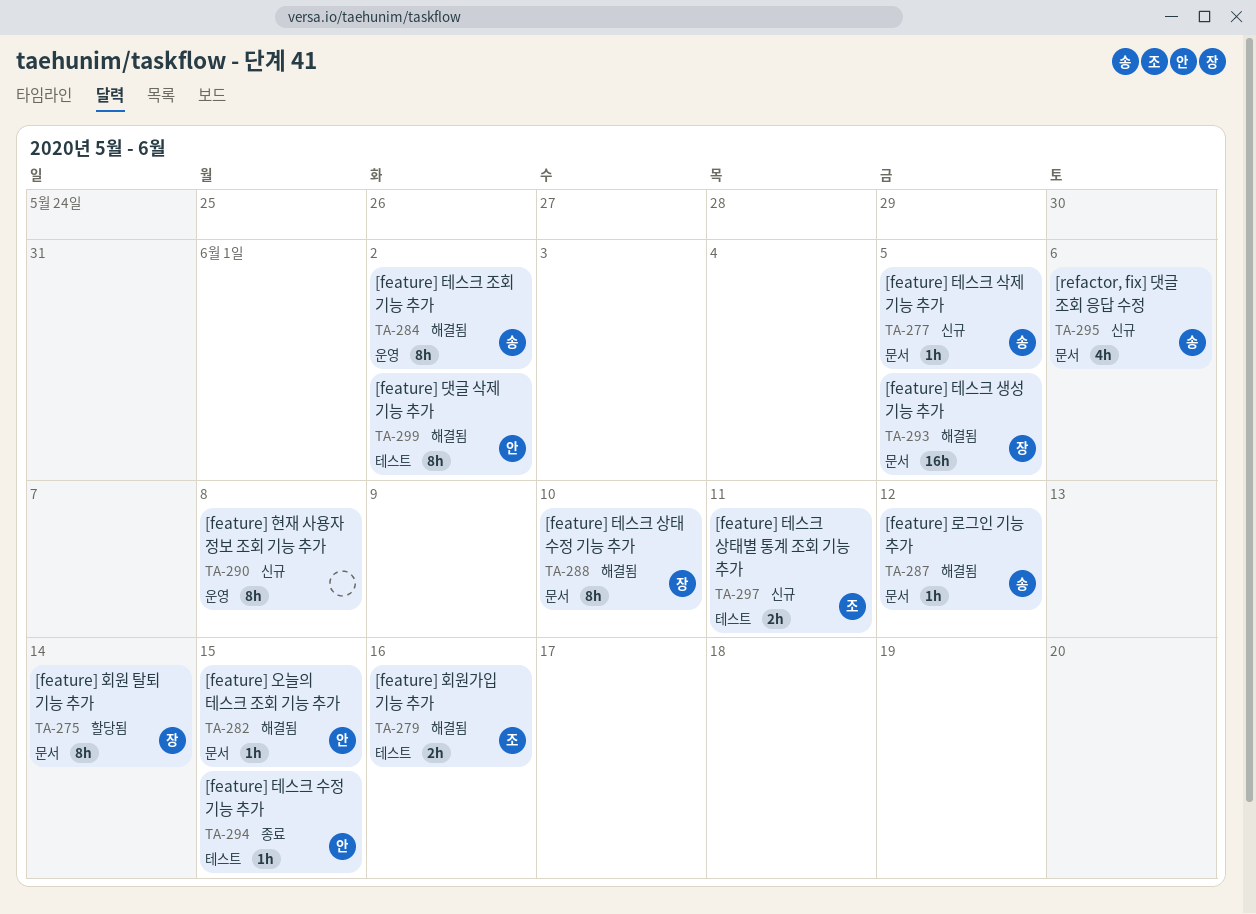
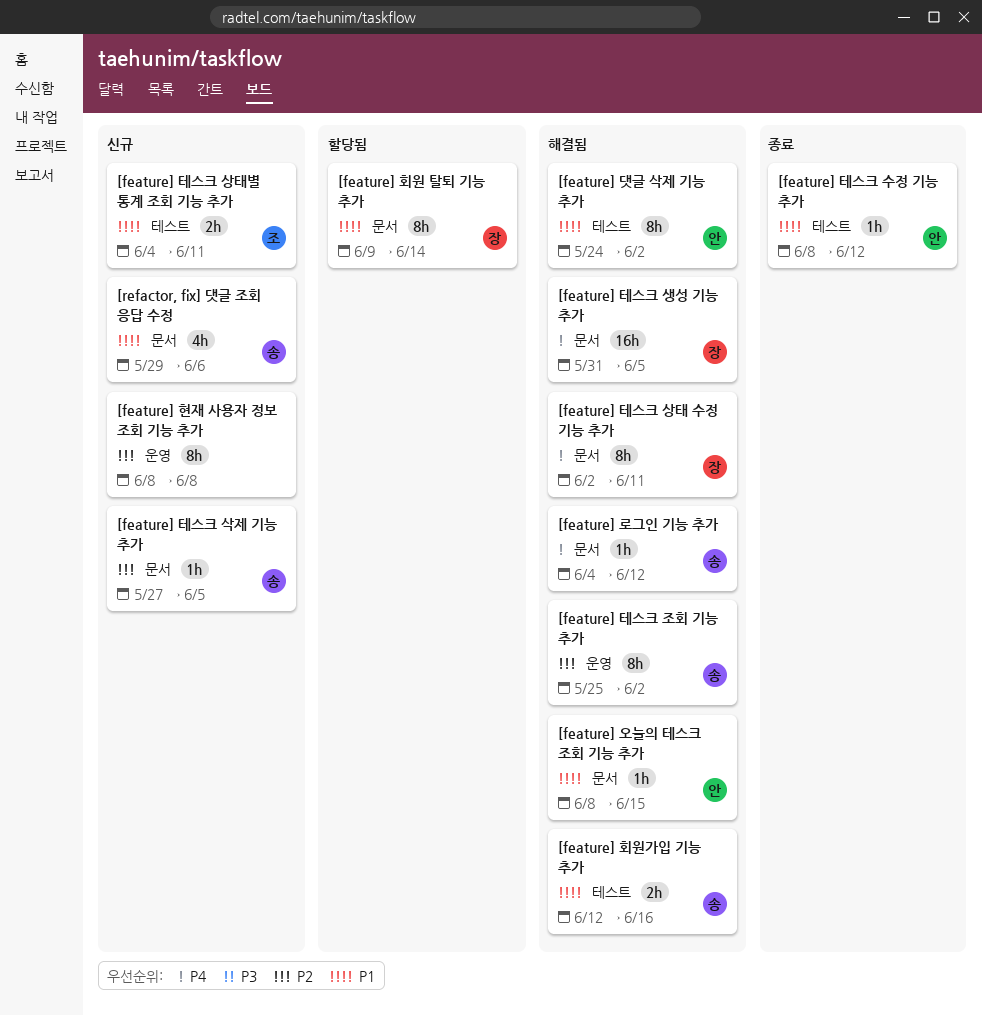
[feature] 테스크 상태 수정 기능 추가, due: Jun 10 -> Jun 11
[feature] 테스크 수정 기능 추가, due: Jun 15 -> Jun 12
[feature] 회원가입 기능 추가, owner: 조 -> 송

